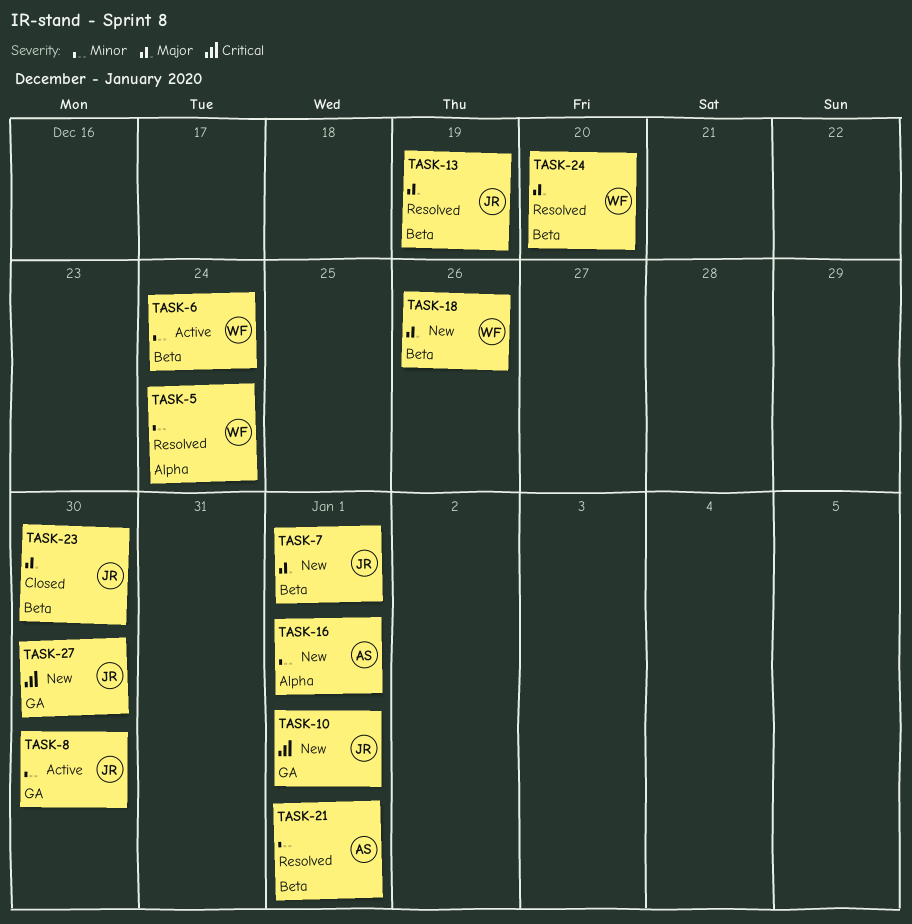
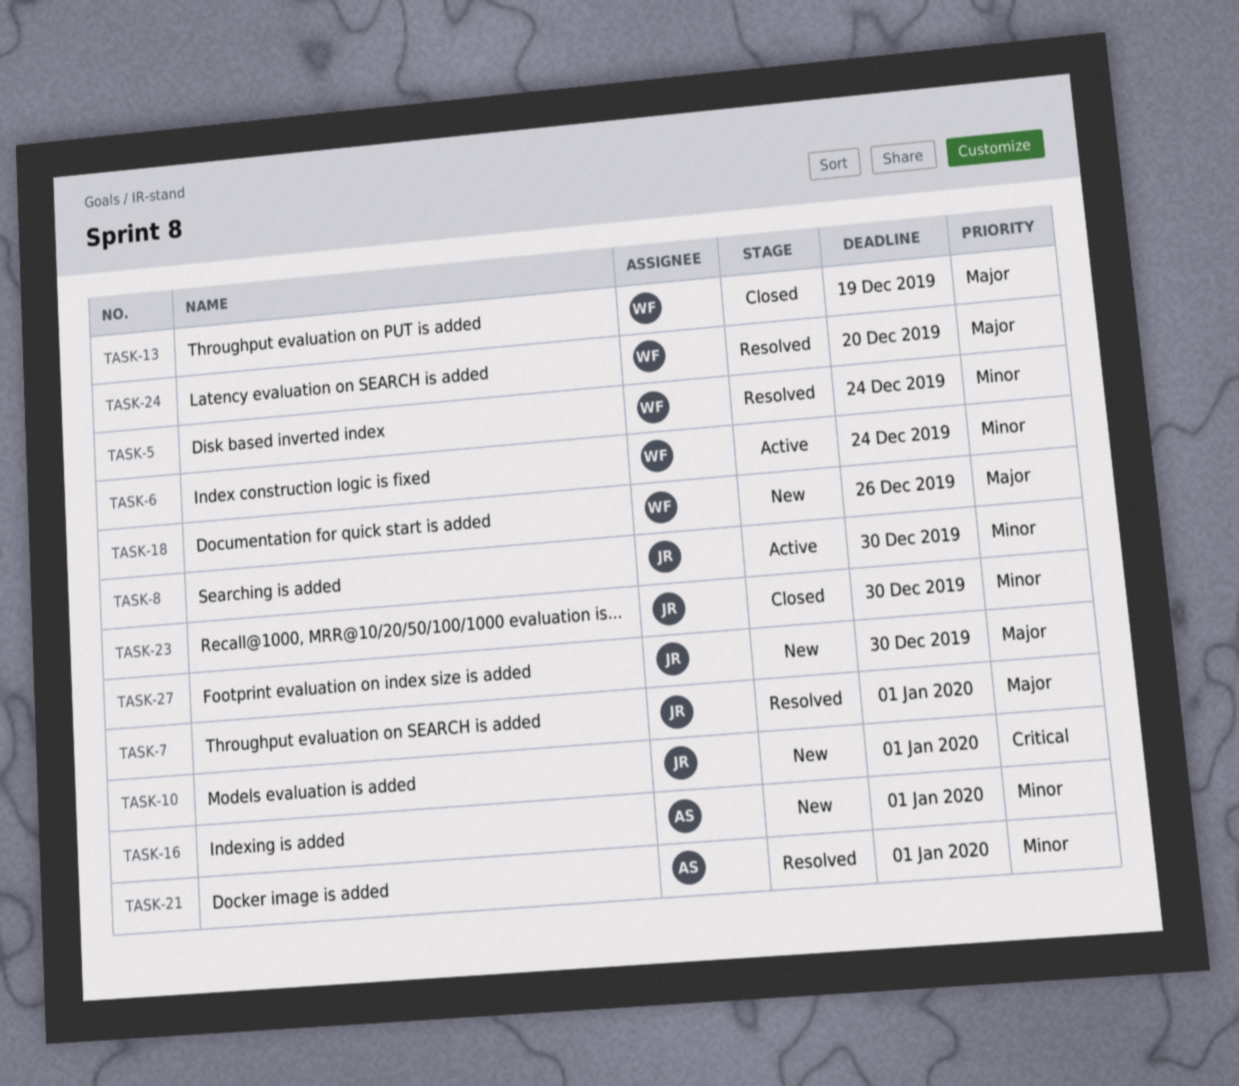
TASK-7, status: New -> Resolved
TASK-13, status: Resolved -> Closed
TASK-13, owner: JR -> WF
TASK-23, priority: Major -> Minor
TASK-27, priority: Critical -> Major

